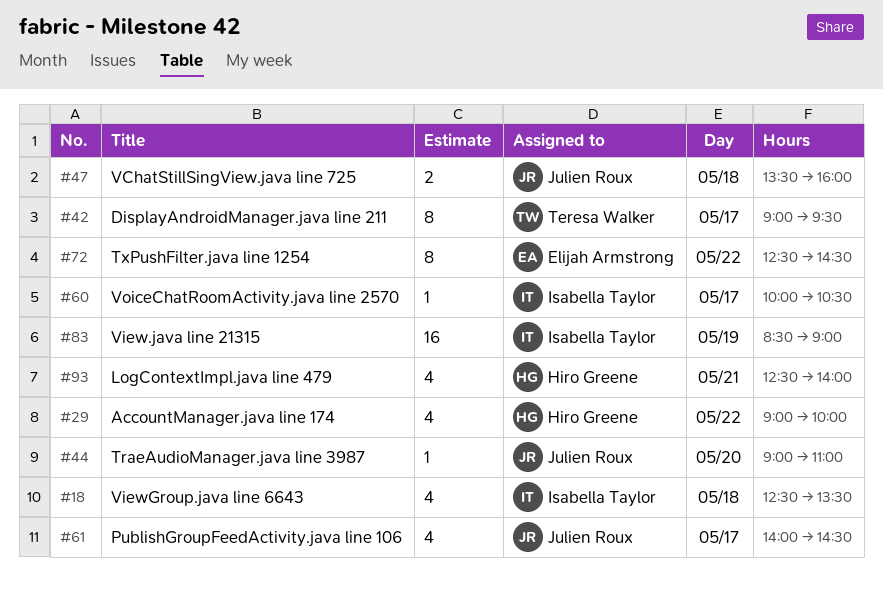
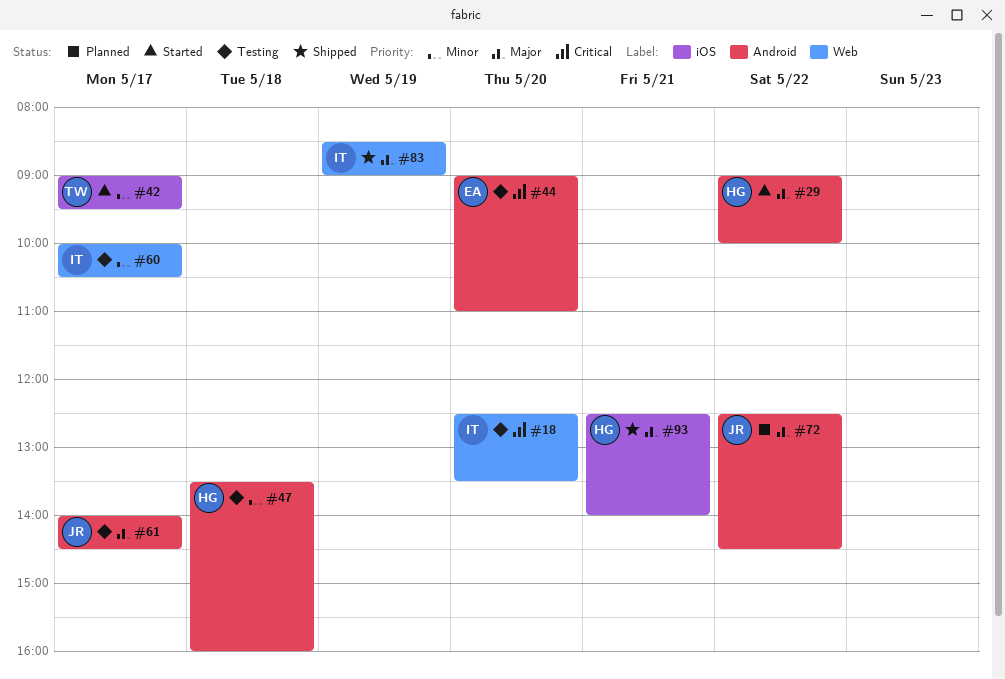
#18, day: May 18 -> May 20
#44, owner: Julien Roux -> Elijah Armstrong
#47, owner: Julien Roux -> Hiro Greene
#72, owner: Elijah Armstrong -> Julien Roux

